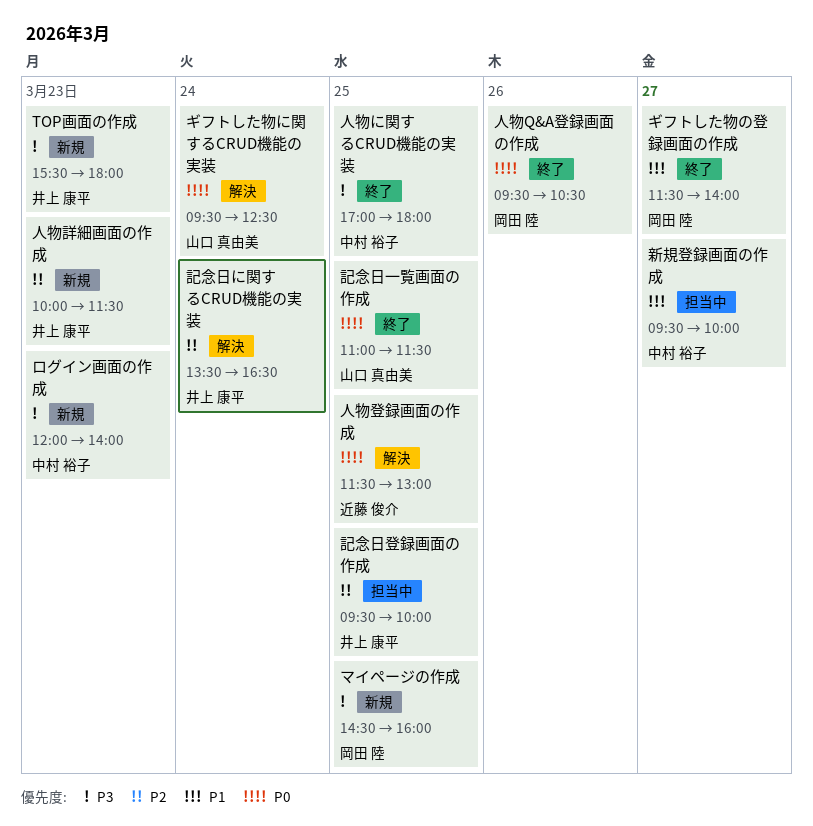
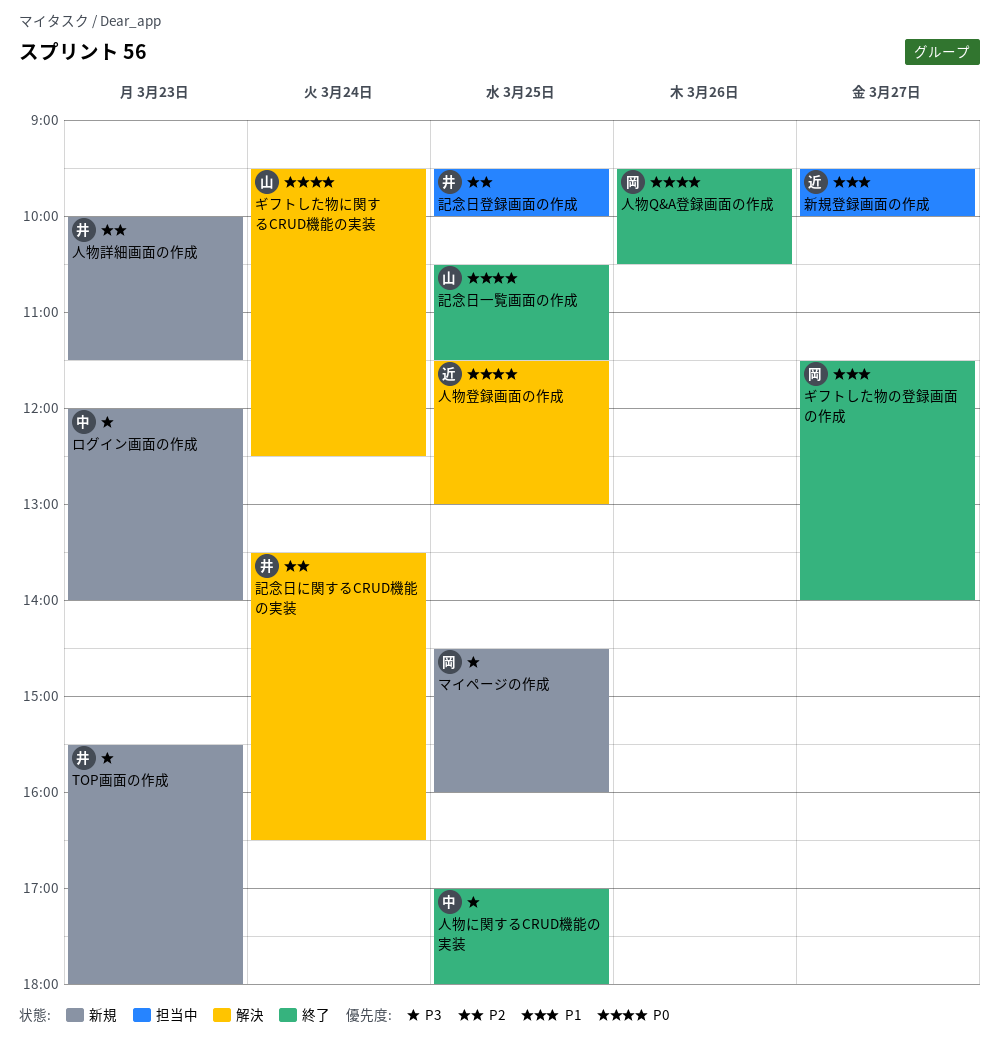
新規登録画面の作成, owner: 中村 裕子 -> 近藤 俊介
記念日一覧画面の作成, begins: 11:00 -> 10:30

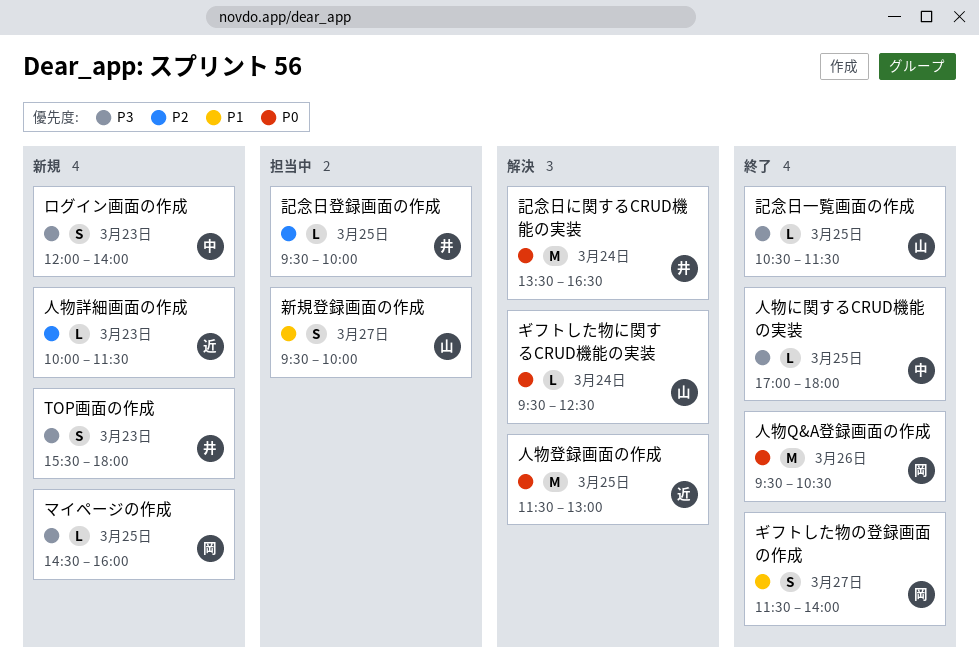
人物詳細画面の作成, owner: 井 -> 近
新規登録画面の作成, owner: 近 -> 山
記念日に関するCRUD機能の実装, priority: P2 -> P0
記念日一覧画面の作成, priority: P0 -> P3

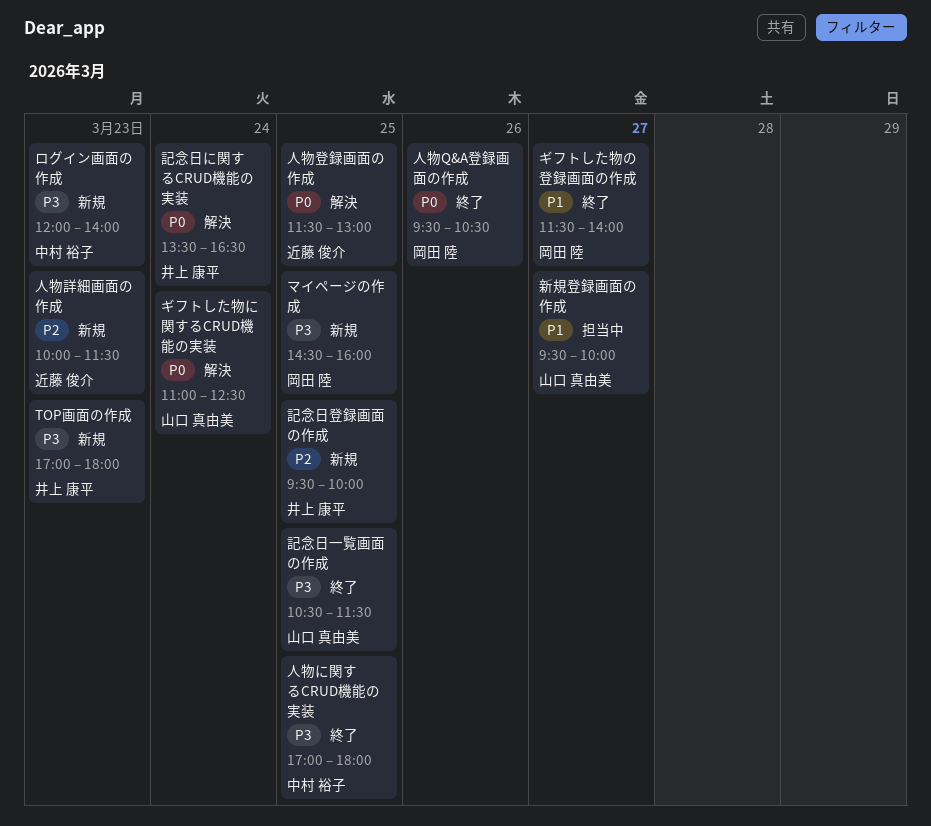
TOP画面の作成, begins: 15:30 -> 17:00
ギフトした物に関するCRUD機能の実装, begins: 09:30 -> 11:00
記念日登録画面の作成, status: 担当中 -> 新規

